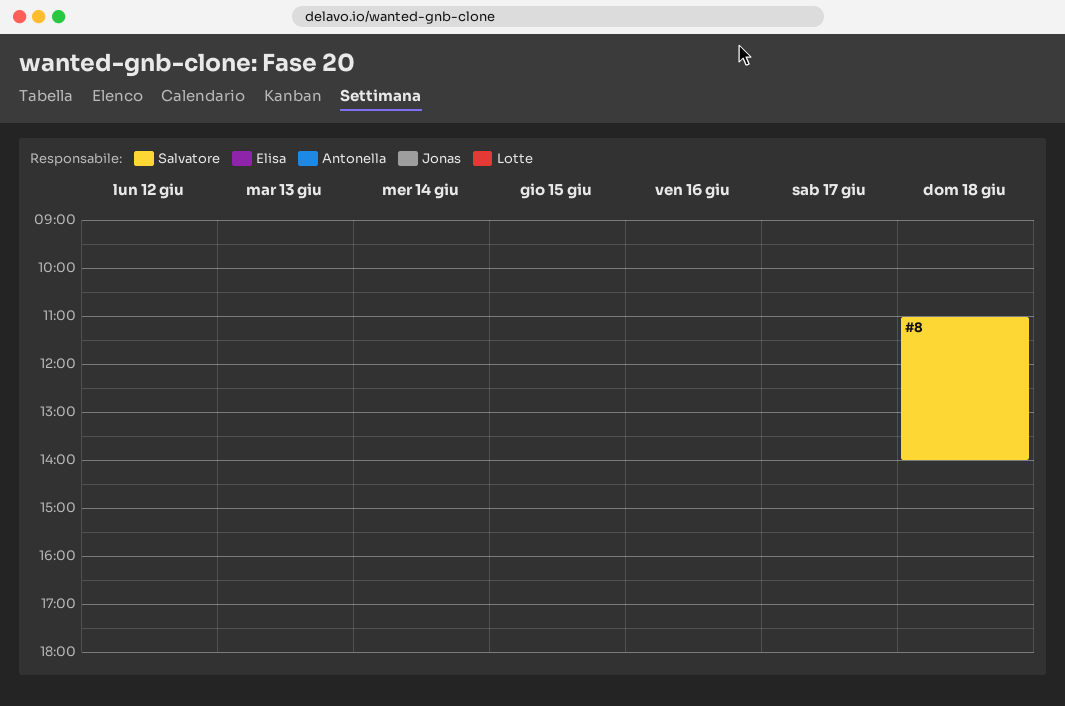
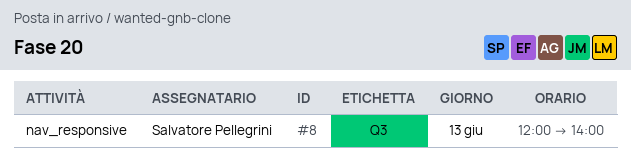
#8, day: Jun 18 -> Jun 13
#8, begins: 11:00 -> 12:00

